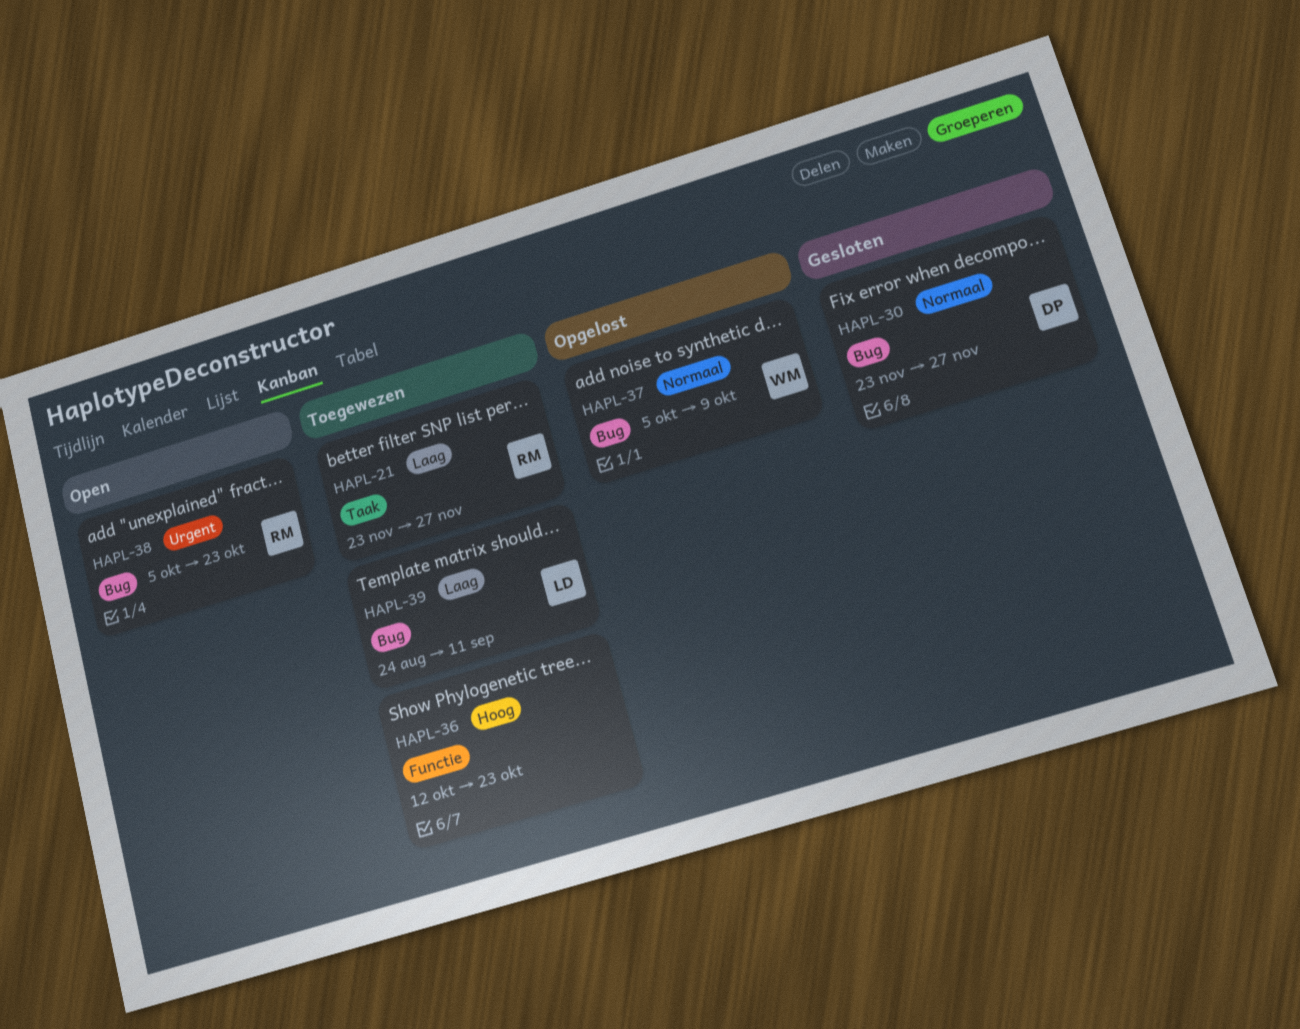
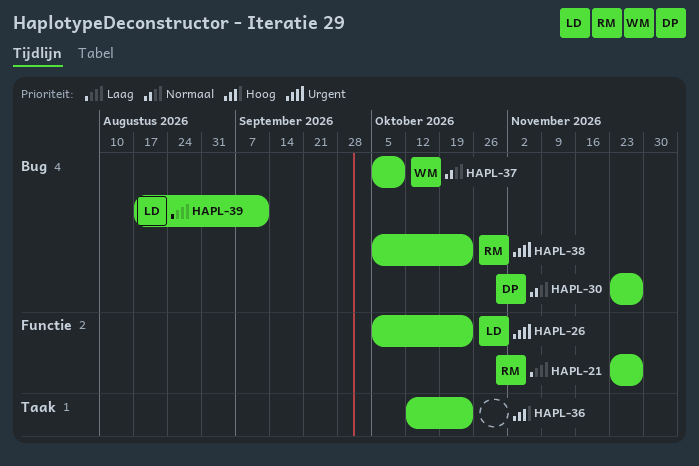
HAPL-21, label: Taak -> Functie
HAPL-26: none -> present
HAPL-36, label: Functie -> Taak
HAPL-39, start: Aug 24 -> Aug 17

